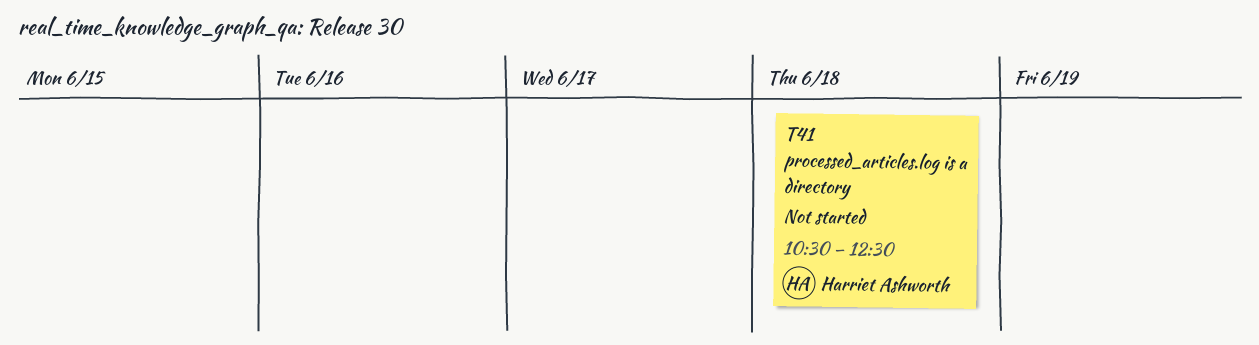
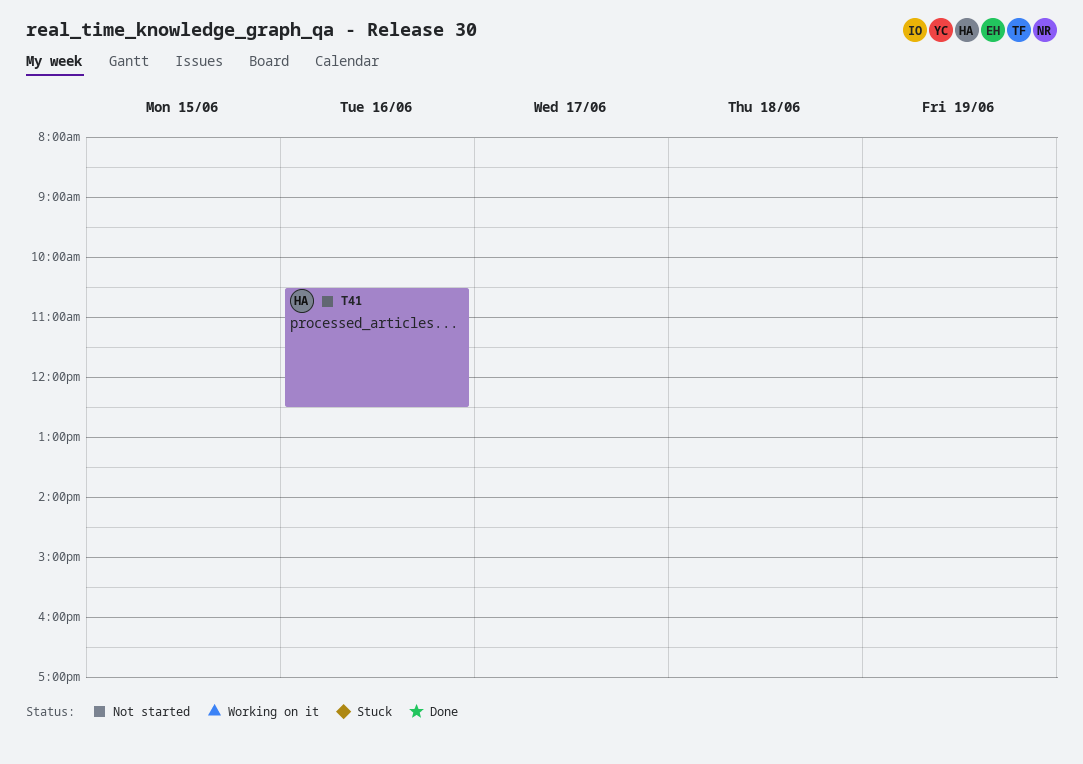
T41, day: Jun 18 -> Jun 16

